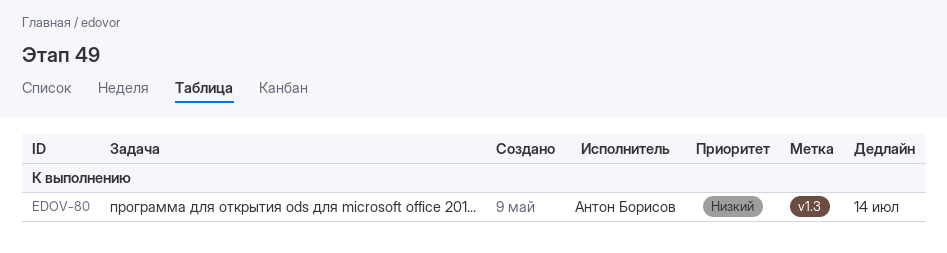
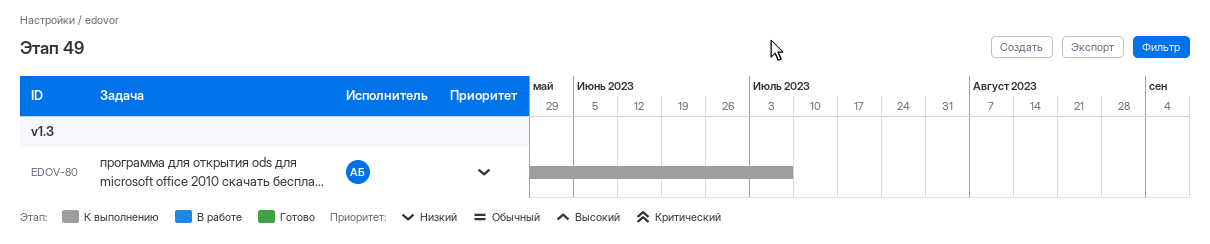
EDOV-80, due: Jul 14 -> Jul 7

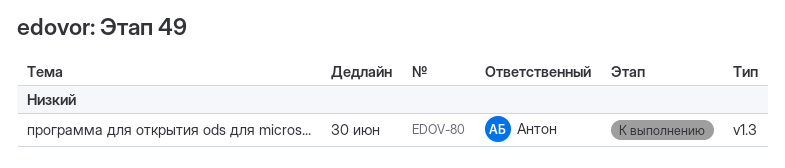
EDOV-80, due: Jul 7 -> Jun 30

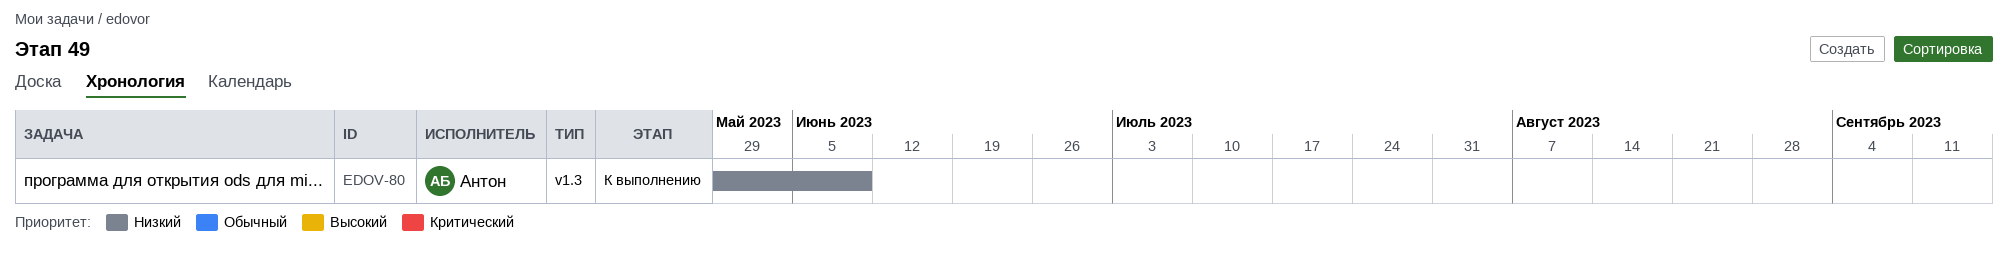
EDOV-80, due: Jun 30 -> Jun 9

